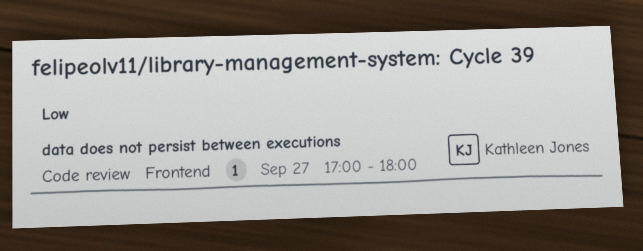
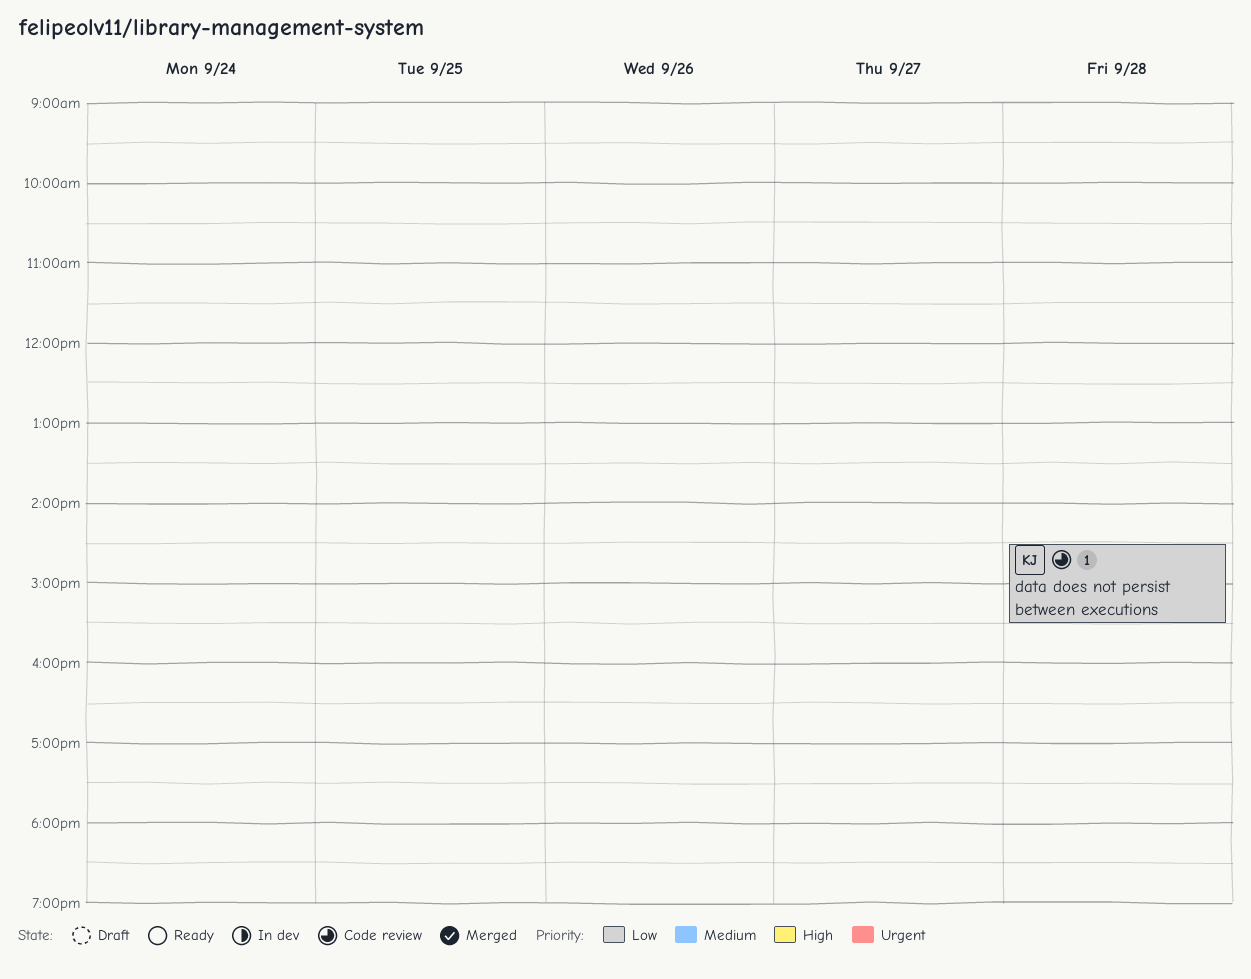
data does not persist between executions, day: Sep 27 -> Sep 28
data does not persist between executions, begins: 17:00 -> 14:30
data does not persist between executions, ends: 18:00 -> 15:30

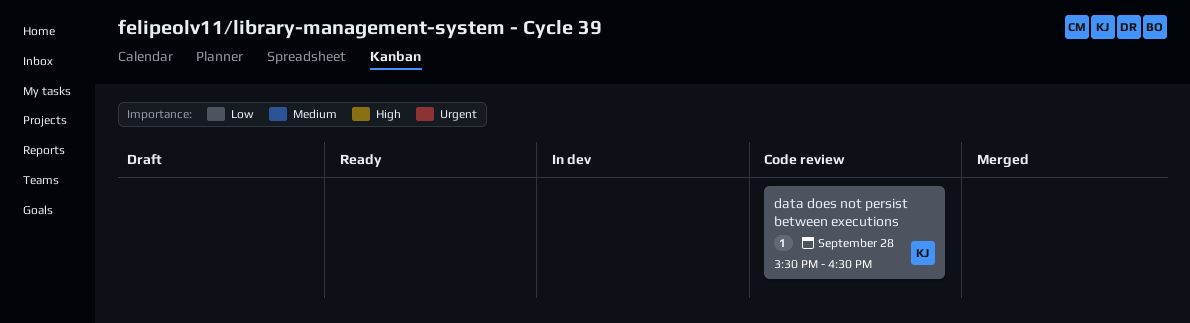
data does not persist between executions, begins: 14:30 -> 15:30
data does not persist between executions, ends: 15:30 -> 16:30

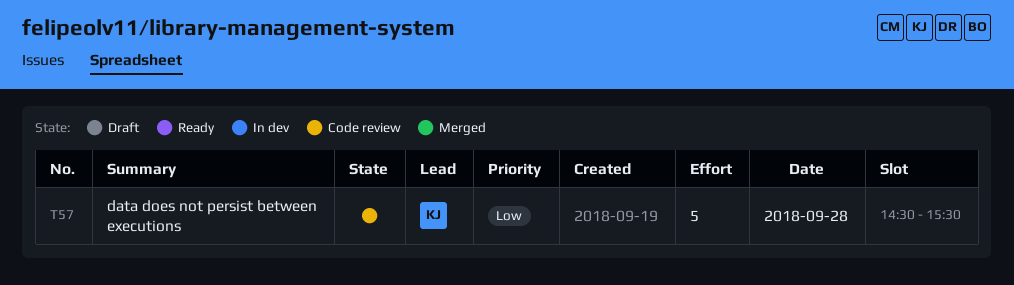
data does not persist between executions, estimate: 1 -> 5
data does not persist between executions, begins: 15:30 -> 14:30
data does not persist between executions, ends: 16:30 -> 15:30

